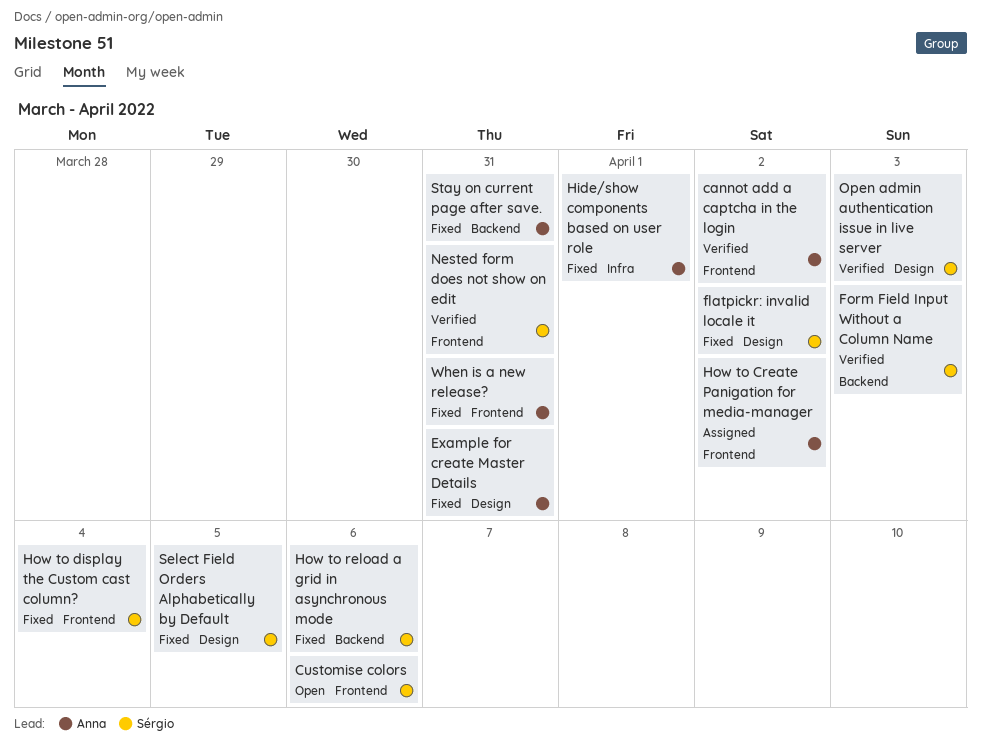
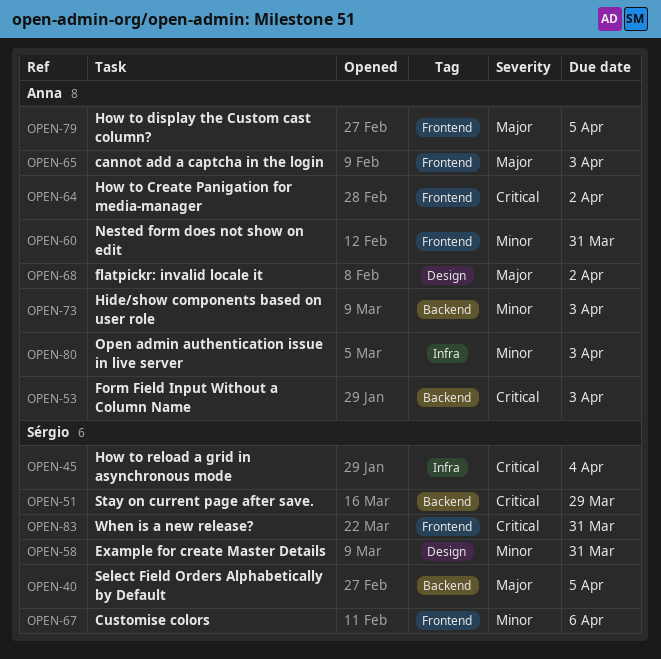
cannot add a captcha in the login, due: Apr 2 -> Apr 3
Example for create Master Details, owner: Anna -> Sérgio
flatpickr: invalid locale it, owner: Sérgio -> Anna
Form Field Input Without a Column Name, owner: Sérgio -> Anna
Hide/show components based on user role, label: Infra -> Backend
Hide/show components based on user role, due: Apr 1 -> Apr 3
How to display the Custom cast column?, owner: Sérgio -> Anna
How to display the Custom cast column?, due: Apr 4 -> Apr 5
How to reload a grid in asynchronous mode, label: Backend -> Infra
How to reload a grid in asynchronous mode, due: Apr 6 -> Apr 4
Nested form does not show on edit, owner: Sérgio -> Anna
Open admin authentication issue in live server, owner: Sérgio -> Anna
Open admin authentication issue in live server, label: Design -> Infra
Select Field Orders Alphabetically by Default, label: Design -> Backend
Stay on current page after save., owner: Anna -> Sérgio
Stay on current page after save., due: Mar 31 -> Mar 29
When is a new release?, owner: Anna -> Sérgio

